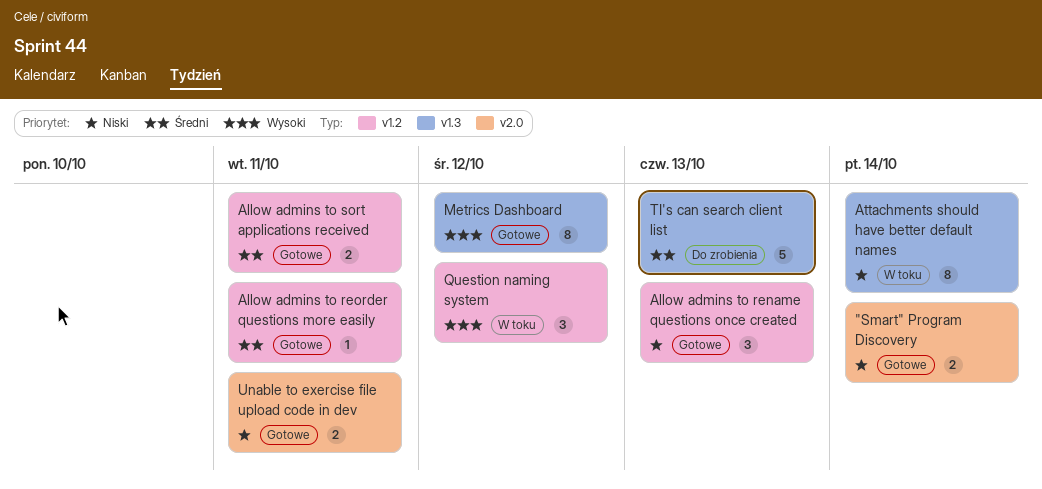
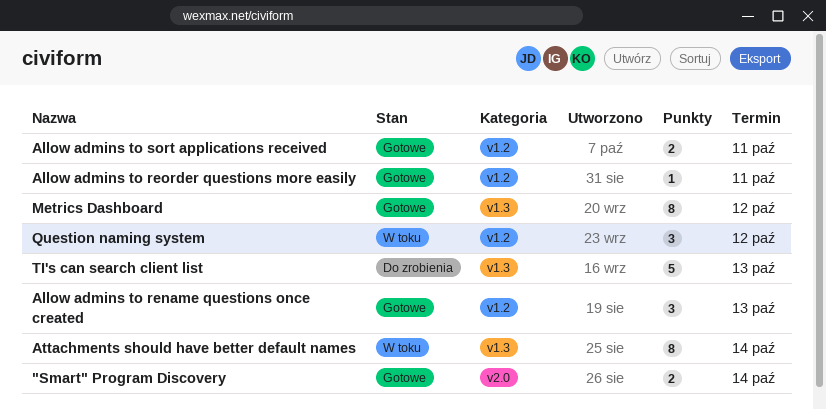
Unable to exercise file upload code in dev: present -> none

